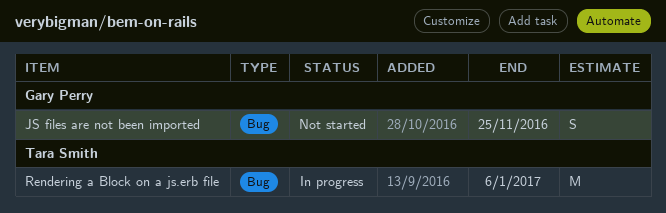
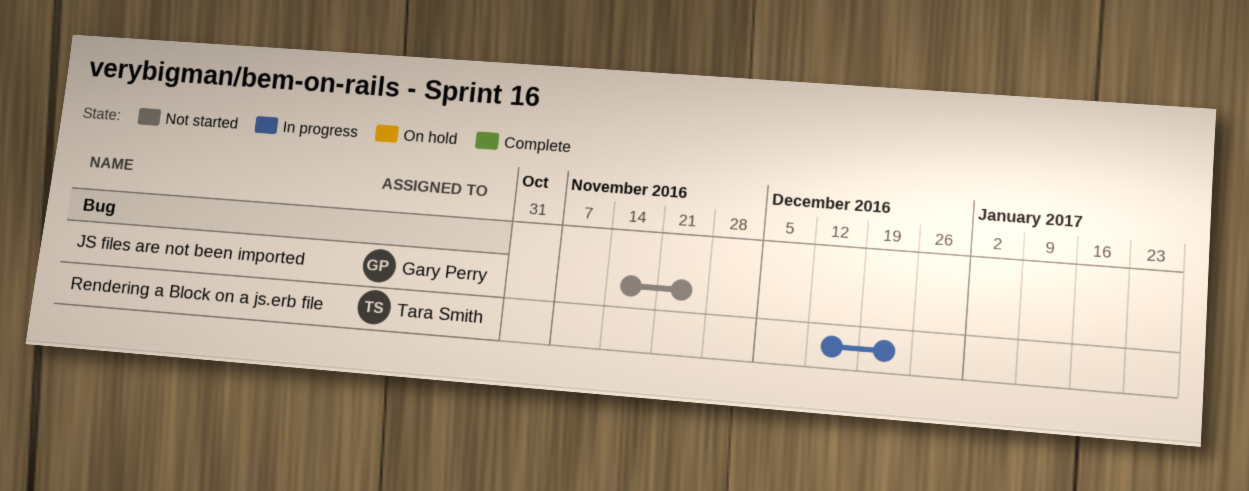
Rendering a Block on a js.erb file, due: Jan 6 -> Dec 23

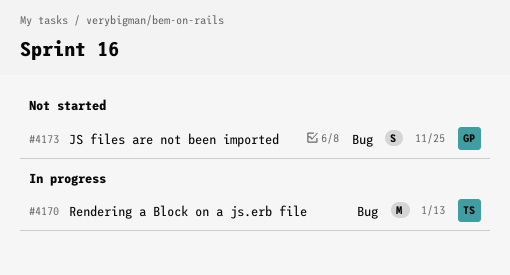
Rendering a Block on a js.erb file, due: Dec 23 -> Jan 13

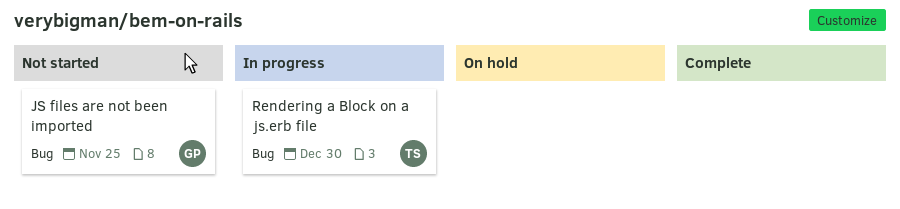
Rendering a Block on a js.erb file, due: Jan 13 -> Dec 30

